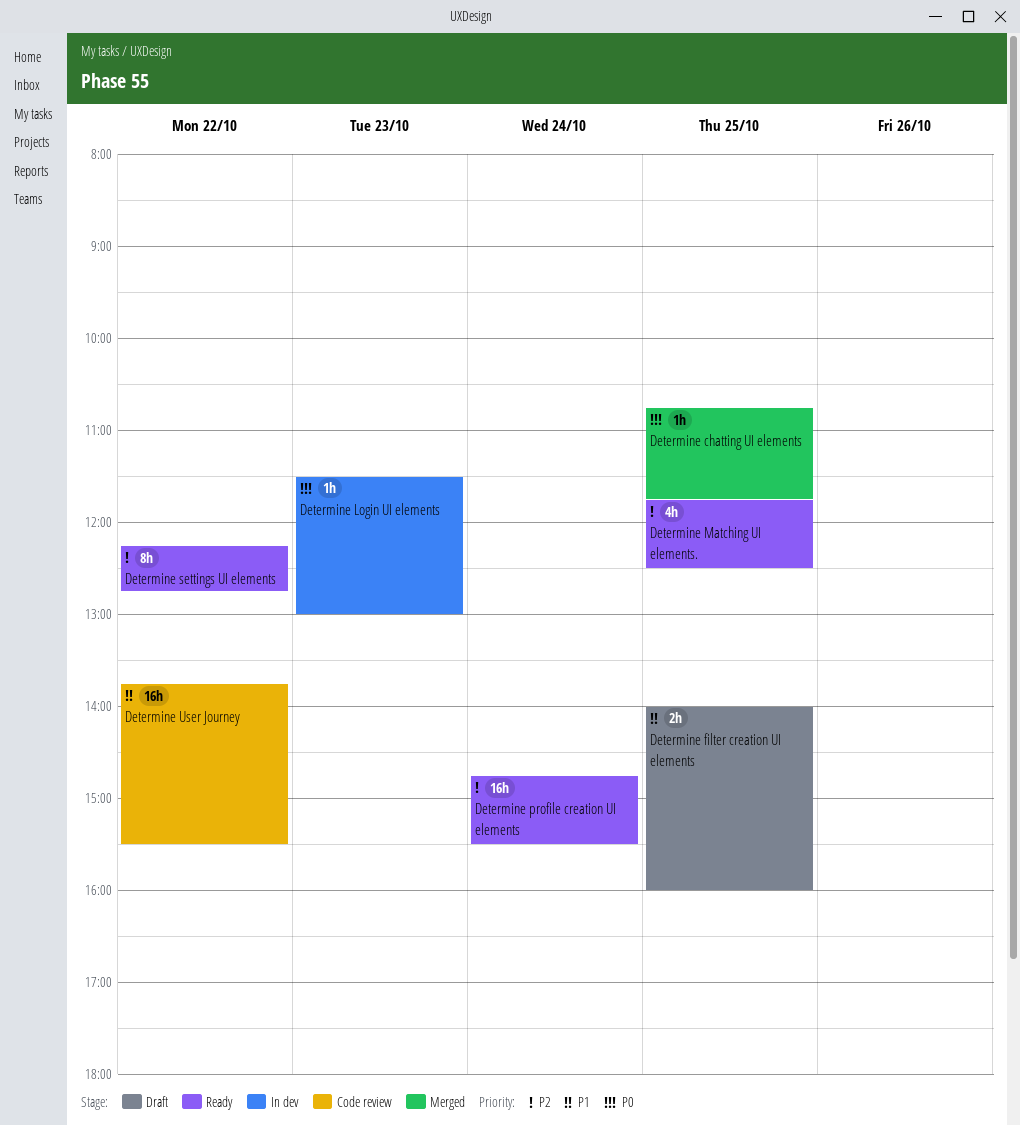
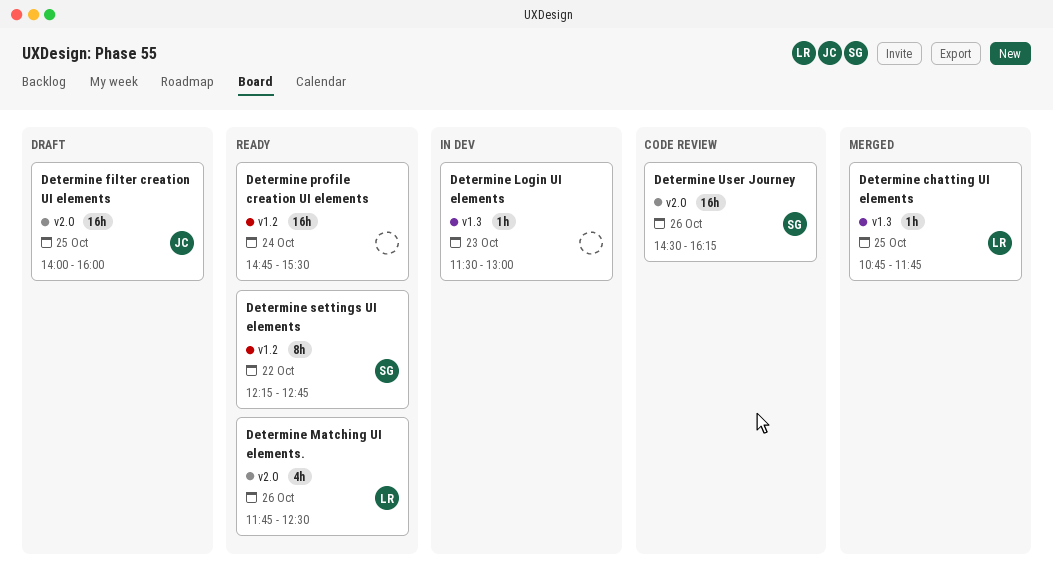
Determine filter creation UI elements, estimate: 2h -> 16h
Determine Matching UI elements., day: Oct 25 -> Oct 26
Determine User Journey, day: Oct 22 -> Oct 26
Determine User Journey, begins: 13:45 -> 14:30
Determine User Journey, ends: 15:30 -> 16:15

